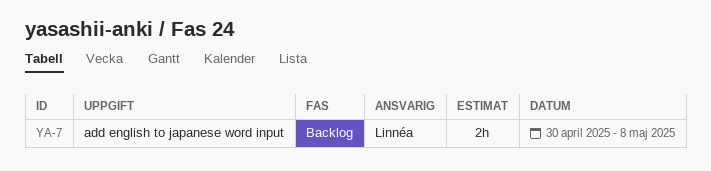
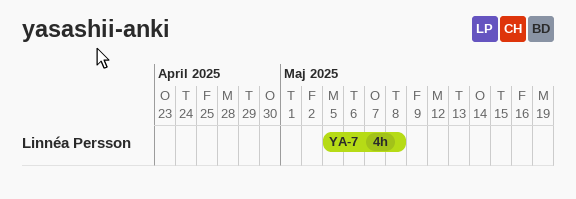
YA-7, estimate: 2h -> 4h
YA-7, start: Apr 30 -> May 5

